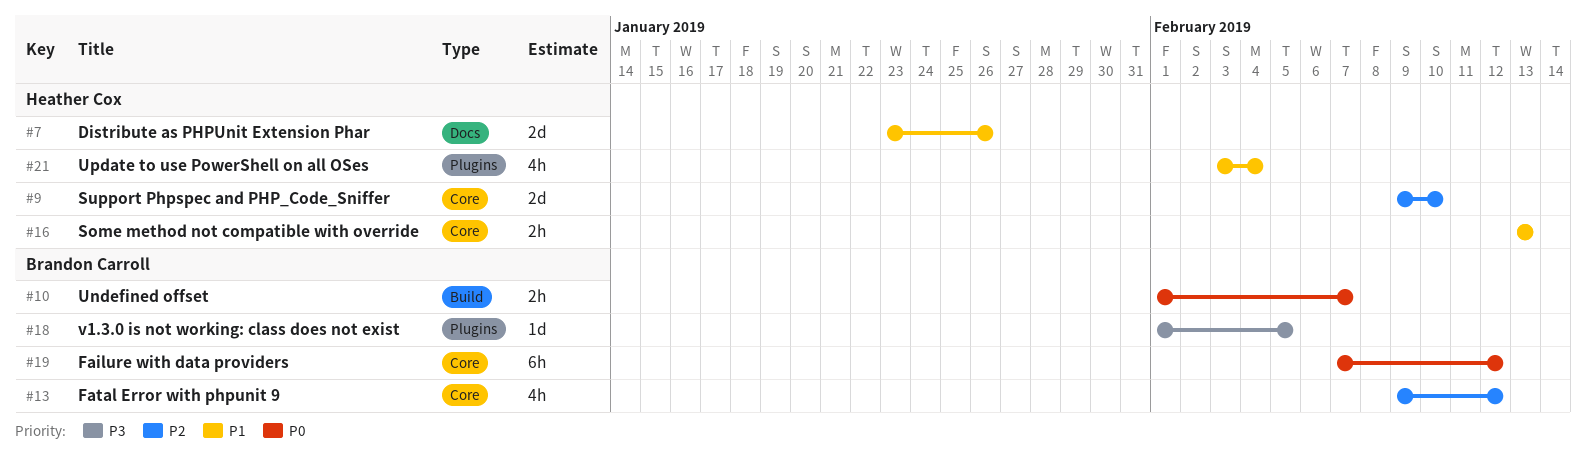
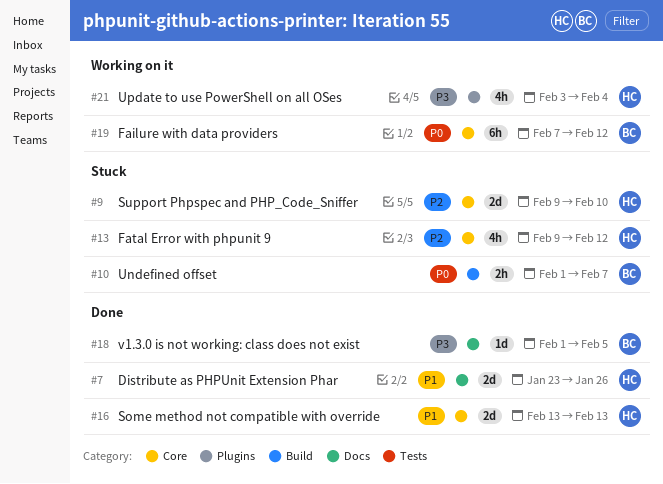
#13, owner: Brandon Carroll -> Heather Cox
#16, estimate: 2h -> 2d
#18, label: Plugins -> Docs
#21, priority: P1 -> P3

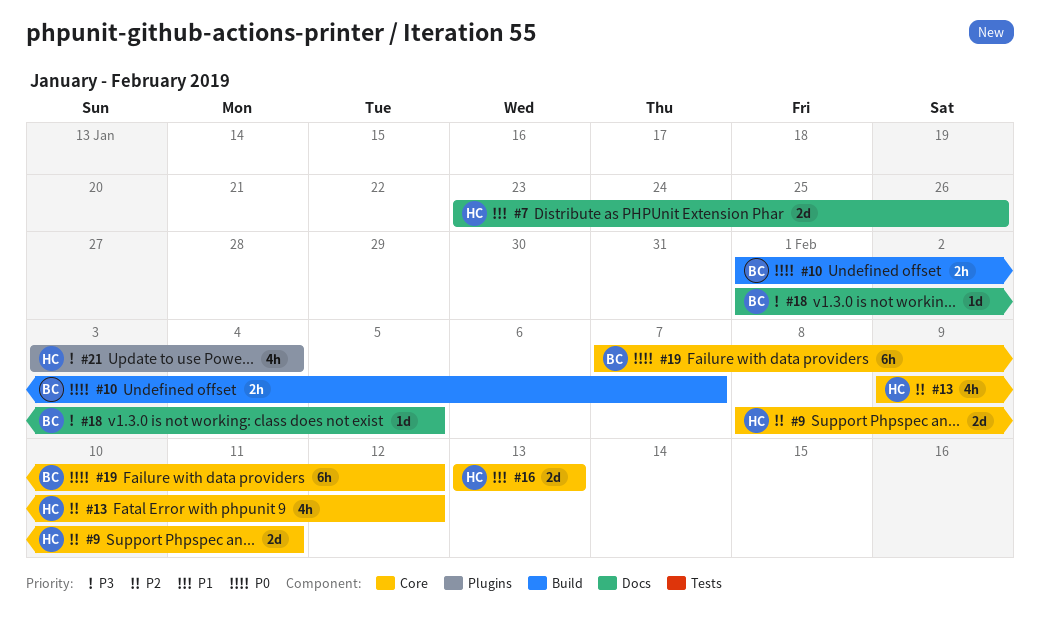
#9, start: Feb 9 -> Feb 8
#9, due: Feb 10 -> Feb 11

